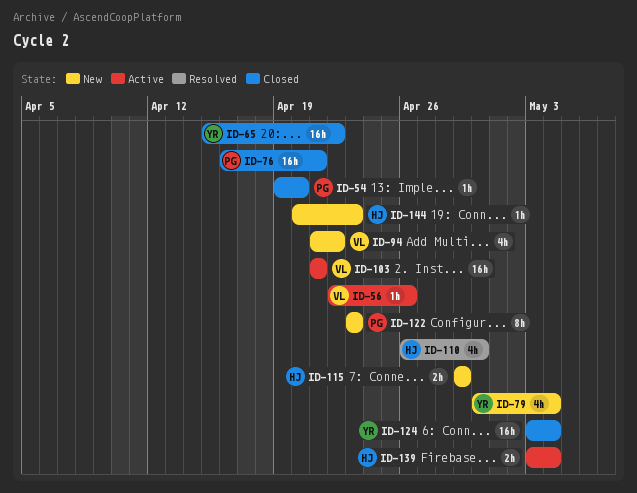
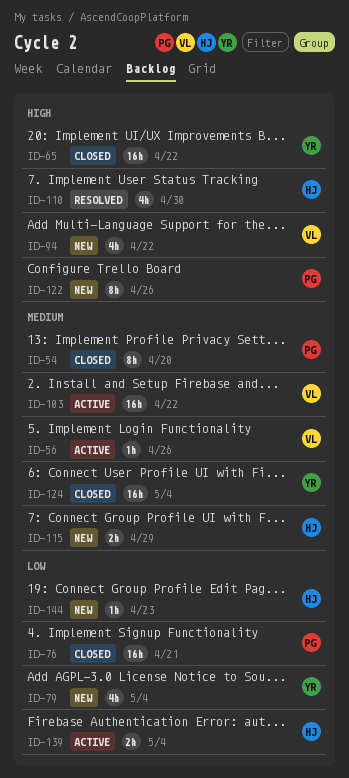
ID-54, estimate: 1h -> 8h
ID-103, due: Apr 21 -> Apr 22
ID-122, due: Apr 23 -> Apr 26

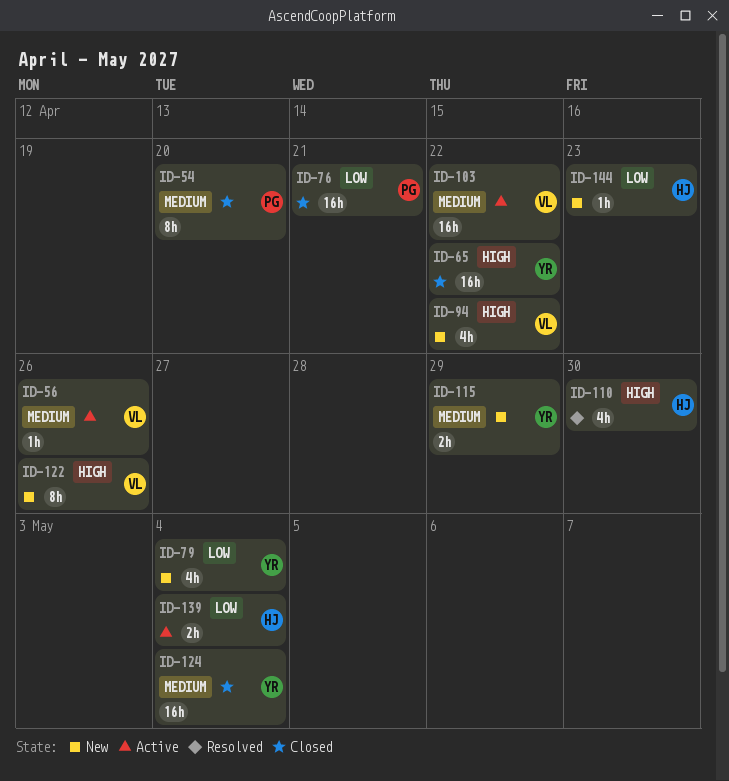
ID-115, owner: HJ -> YR
ID-122, owner: PG -> VL

